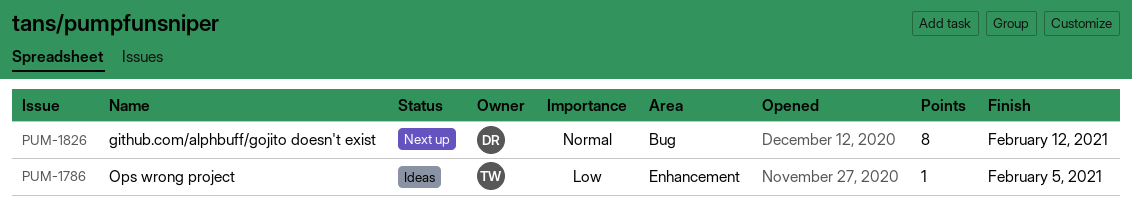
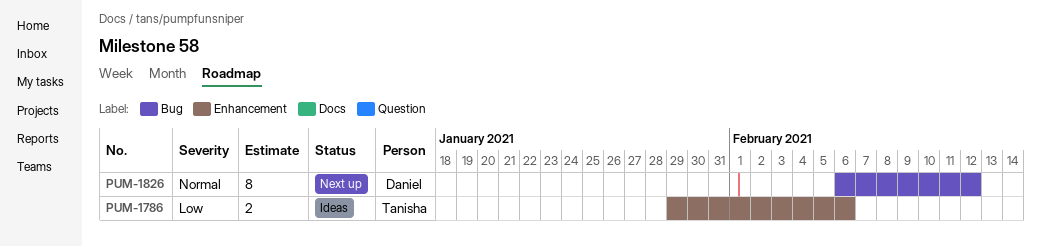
PUM-1786, estimate: 1 -> 2
PUM-1786, due: Feb 5 -> Feb 6

